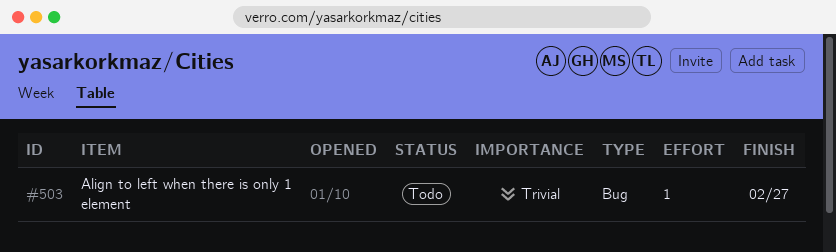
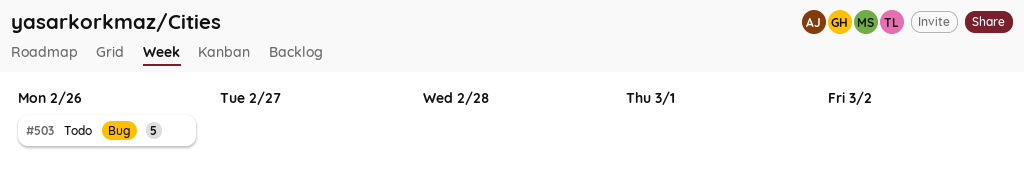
#503, estimate: 1 -> 5
#503, due: Feb 27 -> Feb 26

